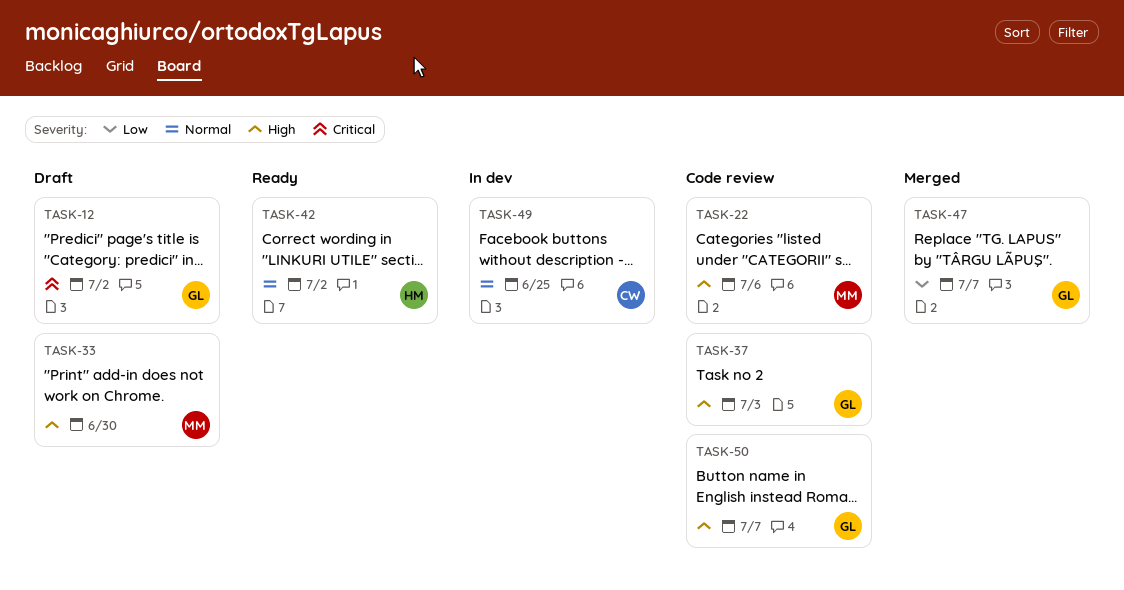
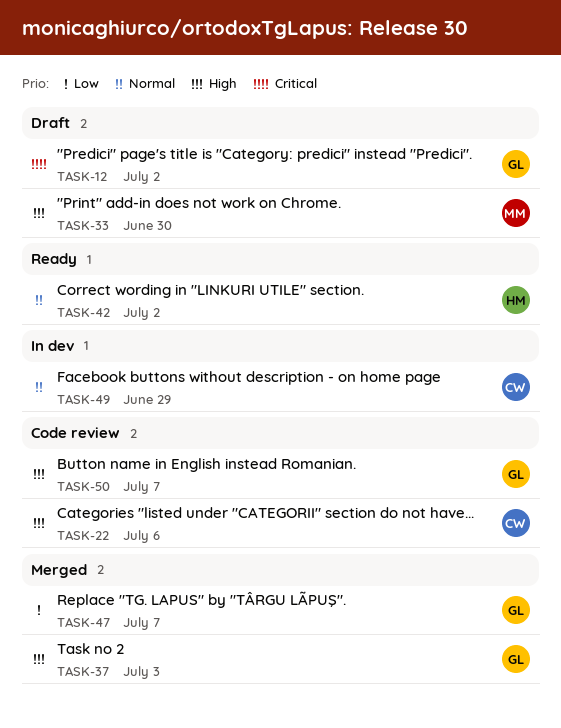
TASK-22, owner: MM -> CW
TASK-37, status: Code review -> Merged
TASK-49, due: Jun 25 -> Jun 29

